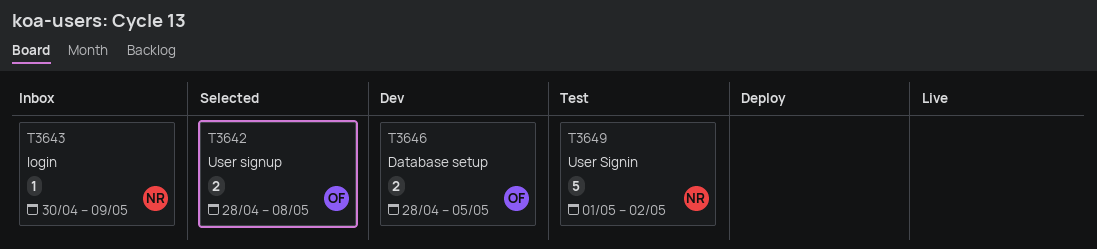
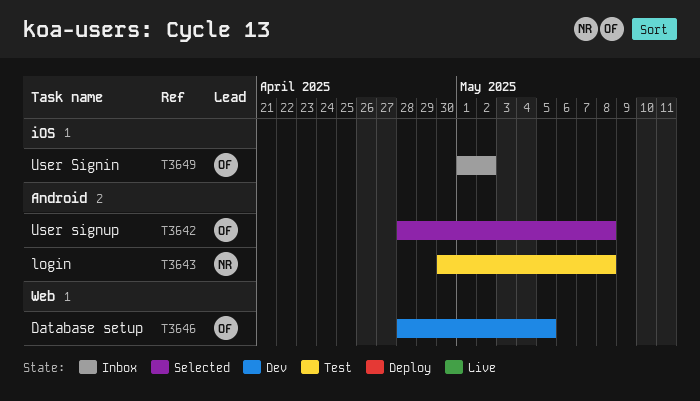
T3643, status: Inbox -> Test
T3643, due: May 9 -> May 8
T3649, status: Test -> Inbox
T3649, owner: NR -> OF

